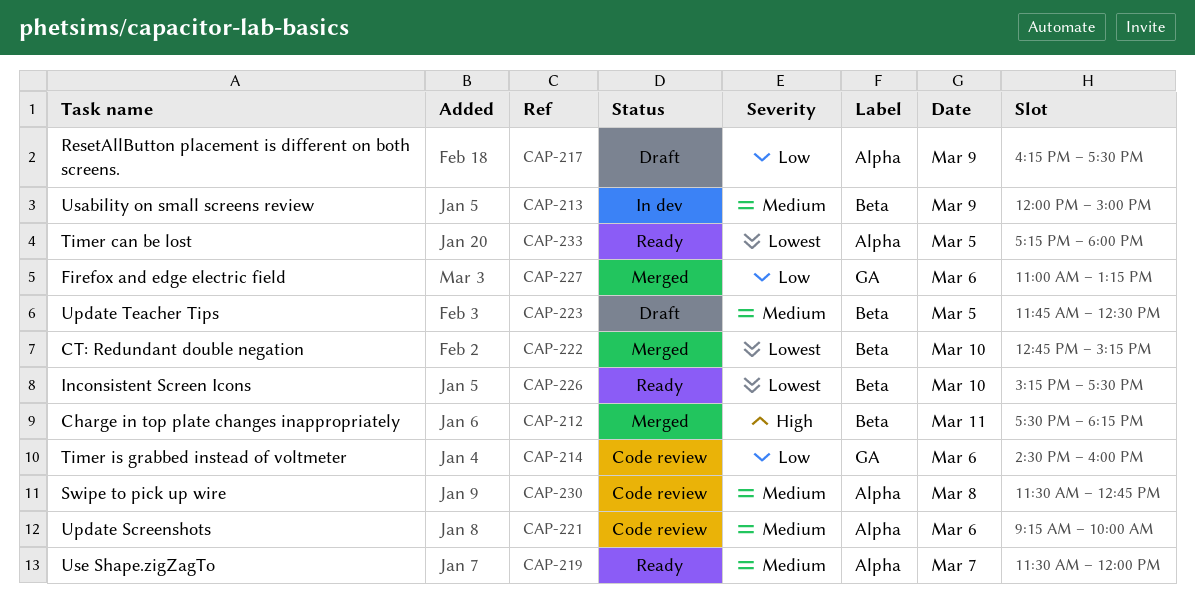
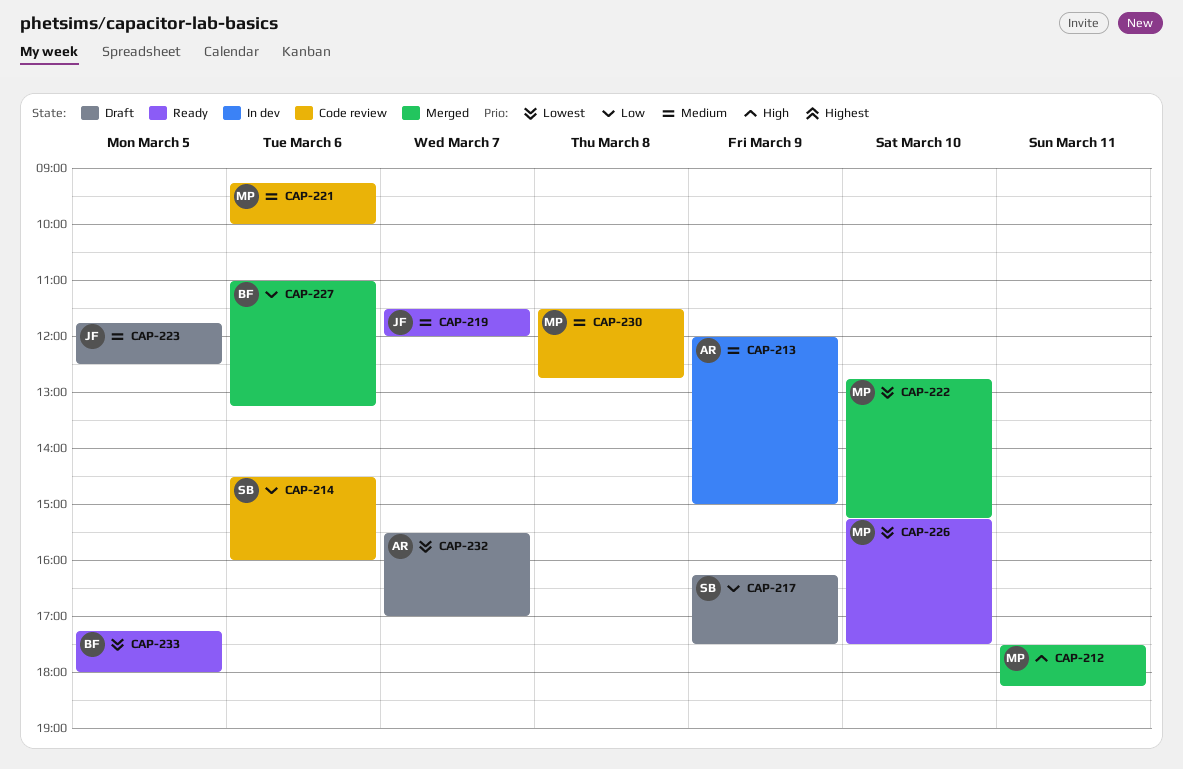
CAP-232: none -> present

